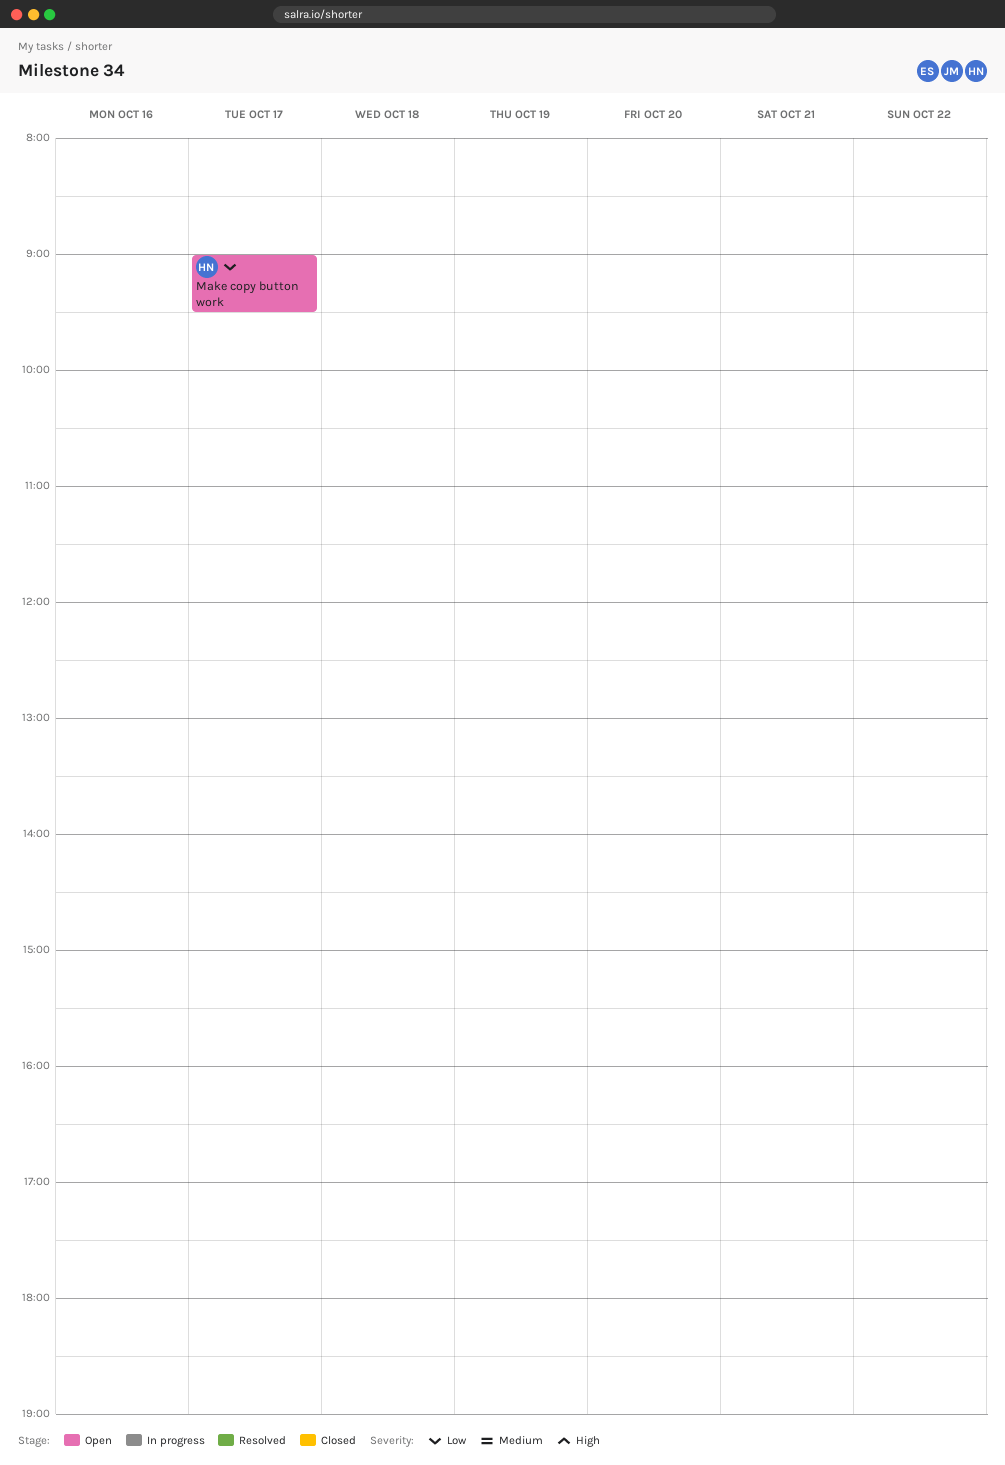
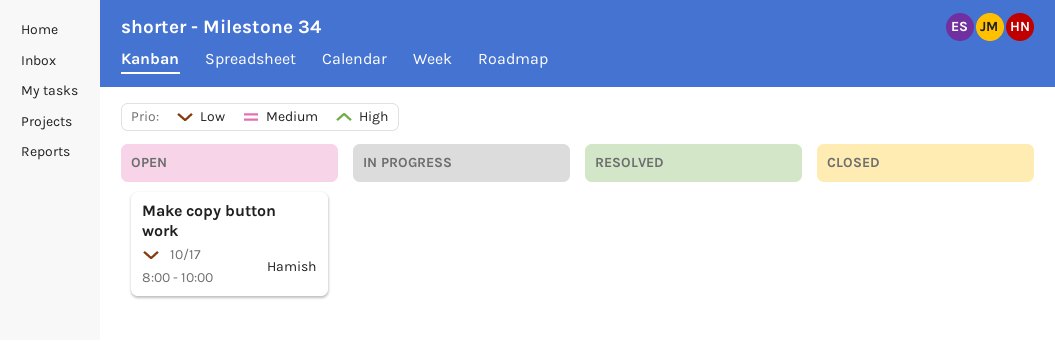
Make copy button work, begins: 09:00 -> 08:00
Make copy button work, ends: 09:30 -> 10:00

